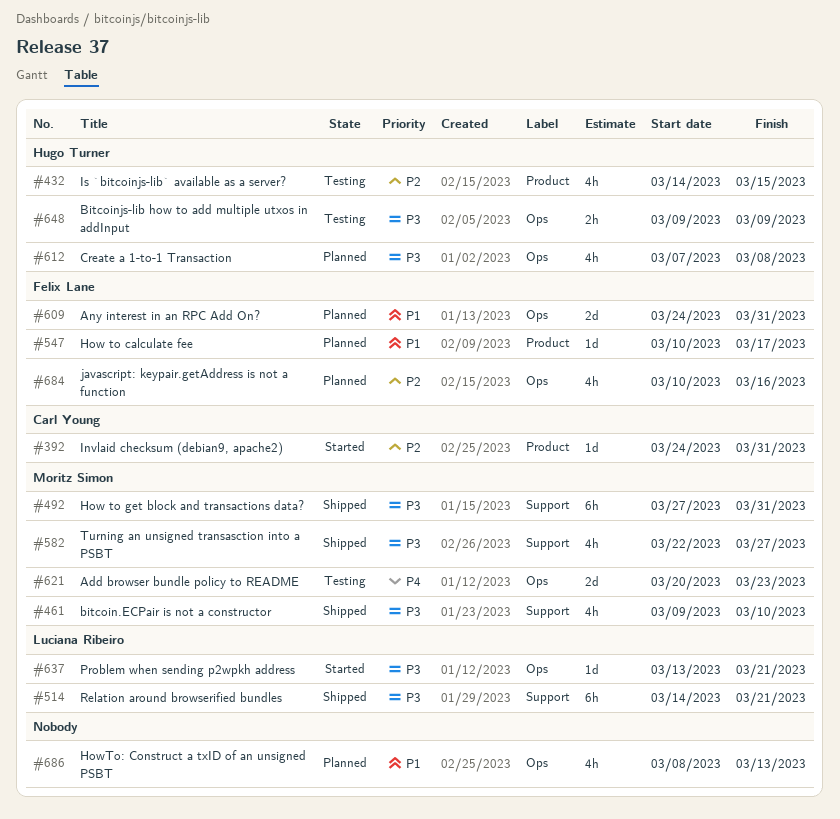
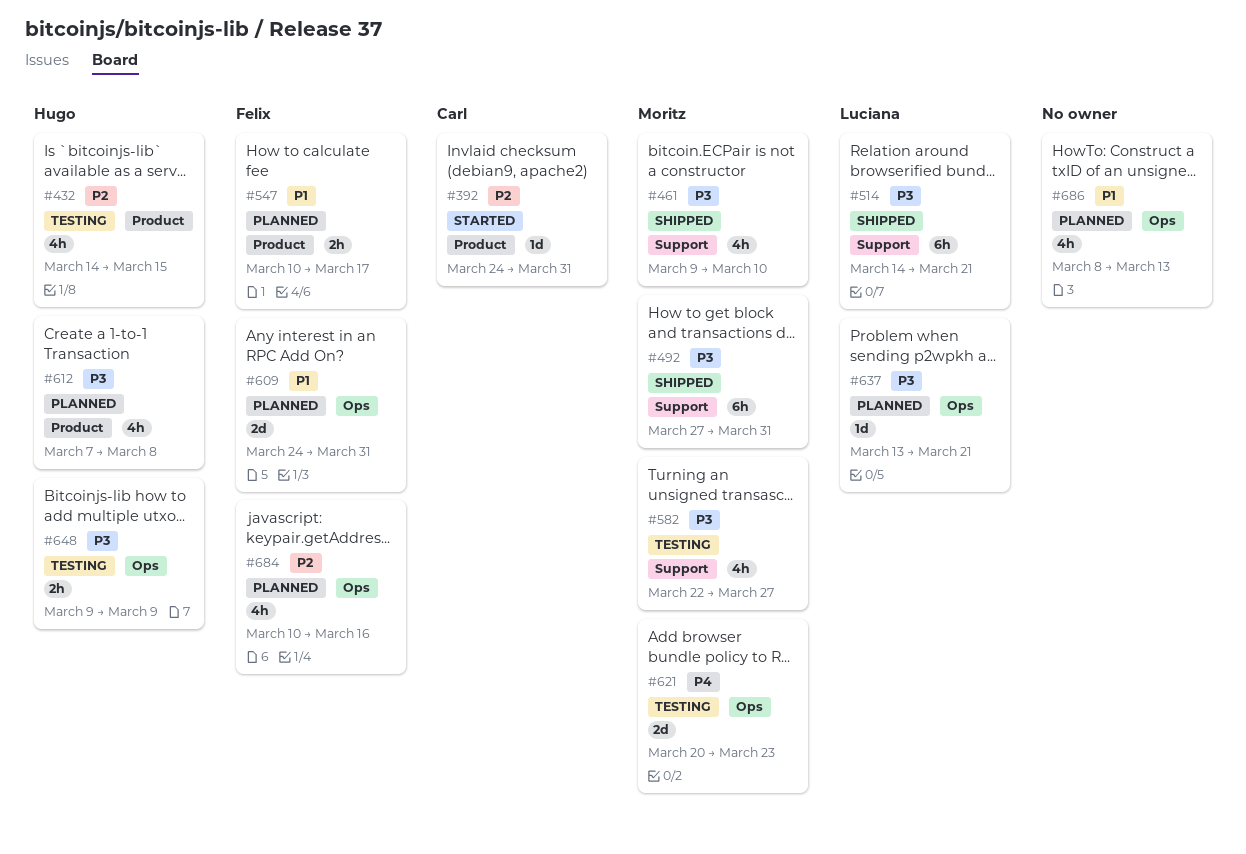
#547, estimate: 1d -> 2h
#582, status: Shipped -> Testing
#612, label: Ops -> Product
#637, status: Started -> Planned

